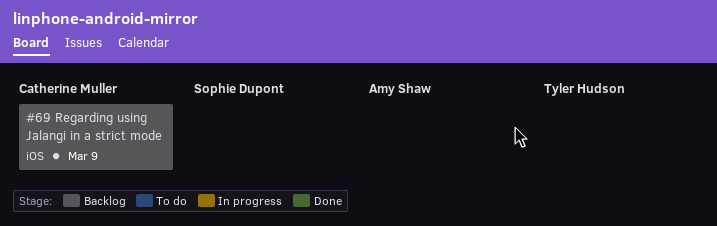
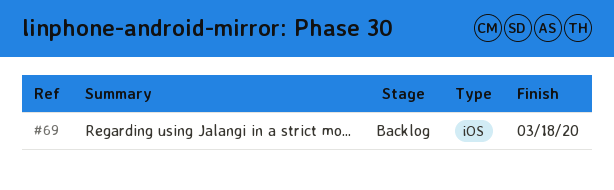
#69, due: Mar 9 -> Mar 18

